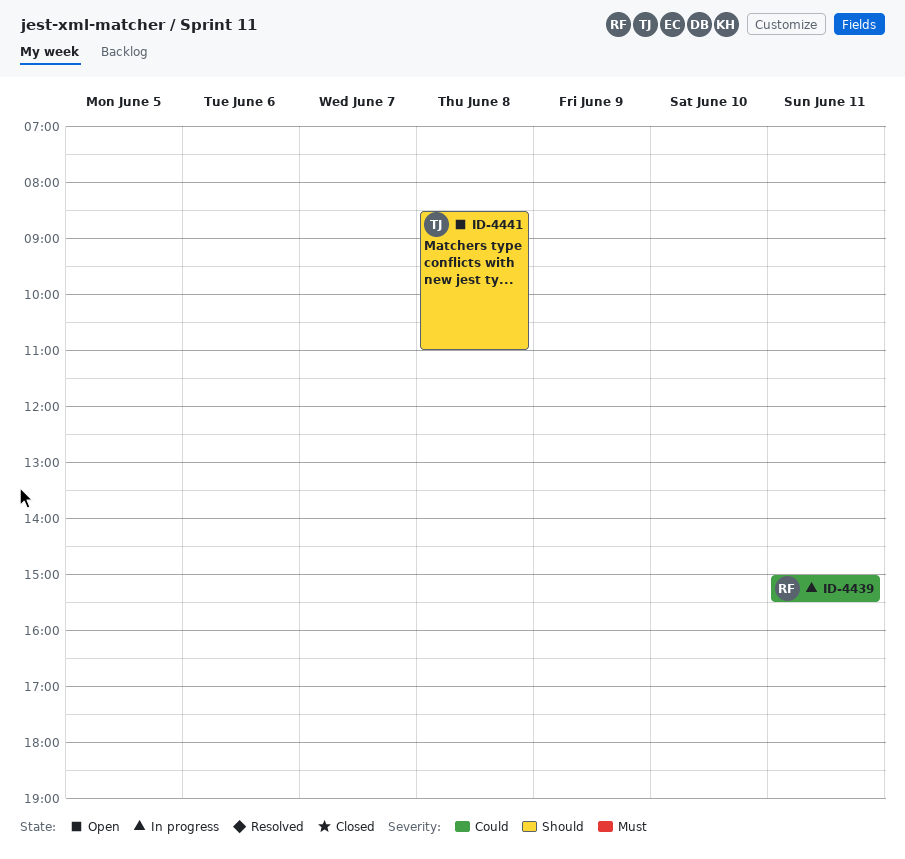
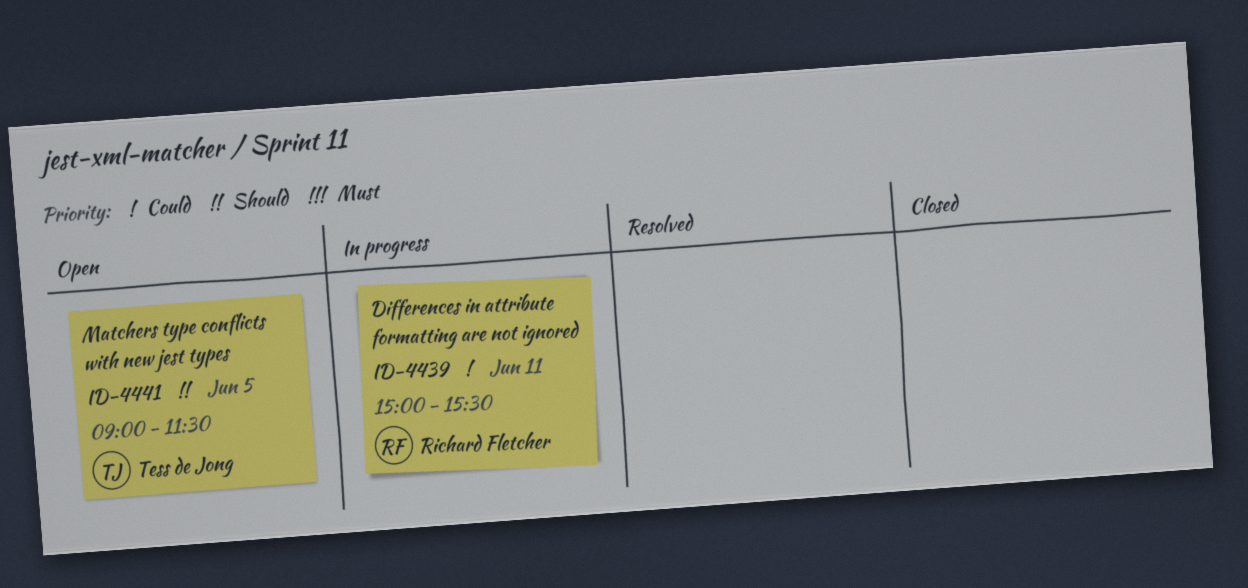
ID-4441, day: Jun 8 -> Jun 5
ID-4441, begins: 08:30 -> 09:00
ID-4441, ends: 11:00 -> 11:30

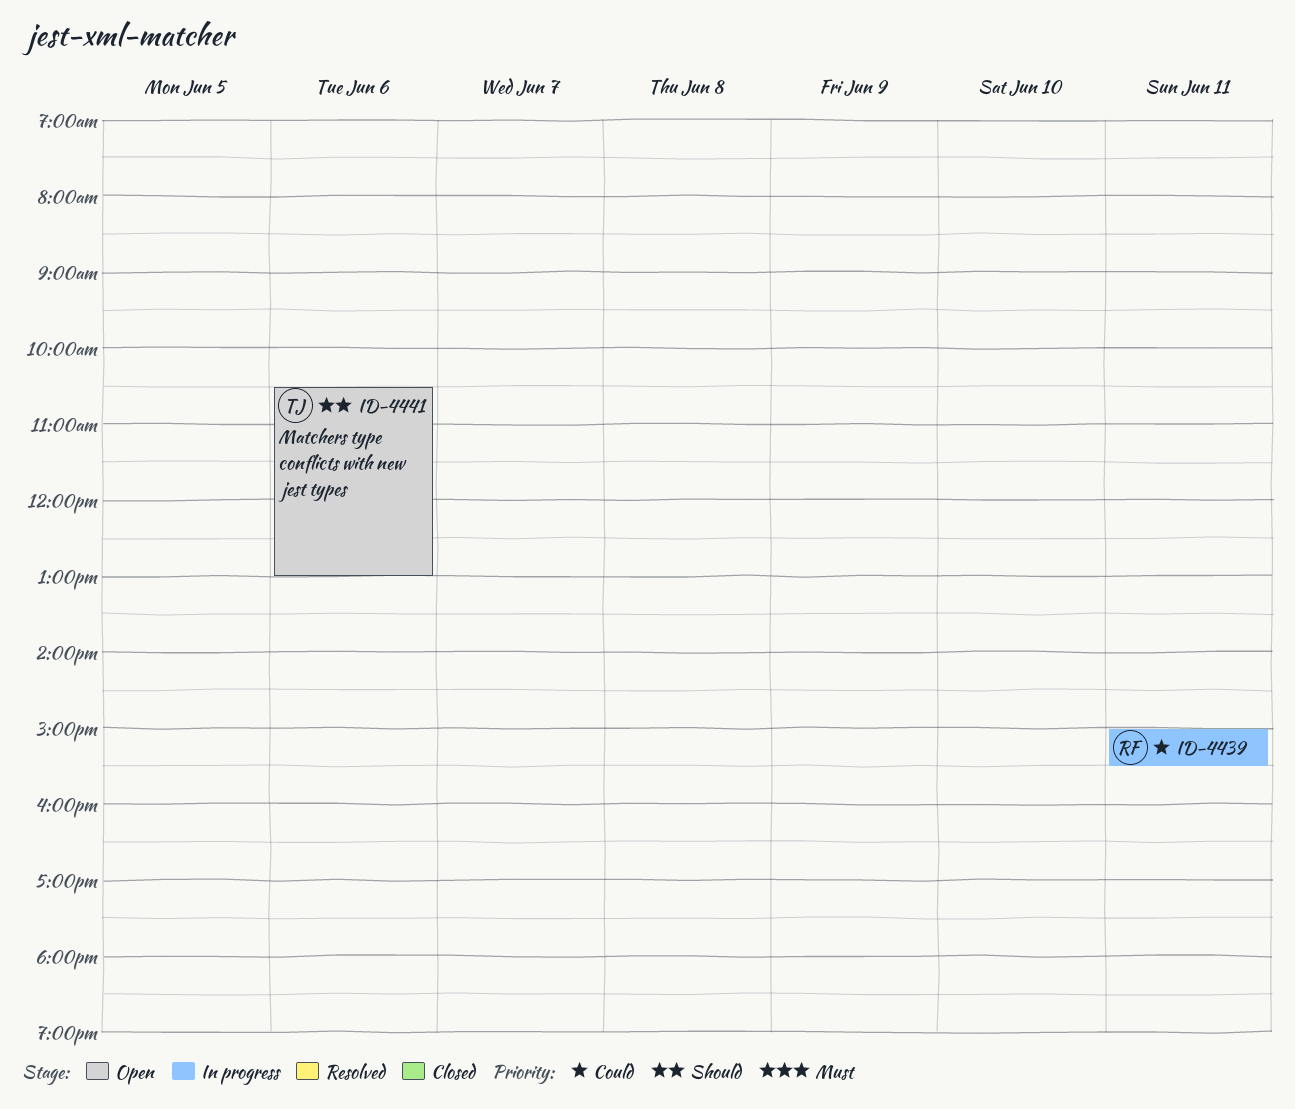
ID-4441, day: Jun 5 -> Jun 6
ID-4441, begins: 09:00 -> 10:30
ID-4441, ends: 11:30 -> 13:00

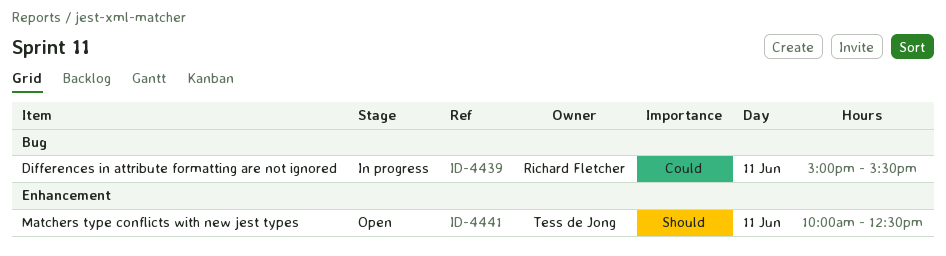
ID-4441, day: Jun 6 -> Jun 11
ID-4441, begins: 10:30 -> 10:00
ID-4441, ends: 13:00 -> 12:30

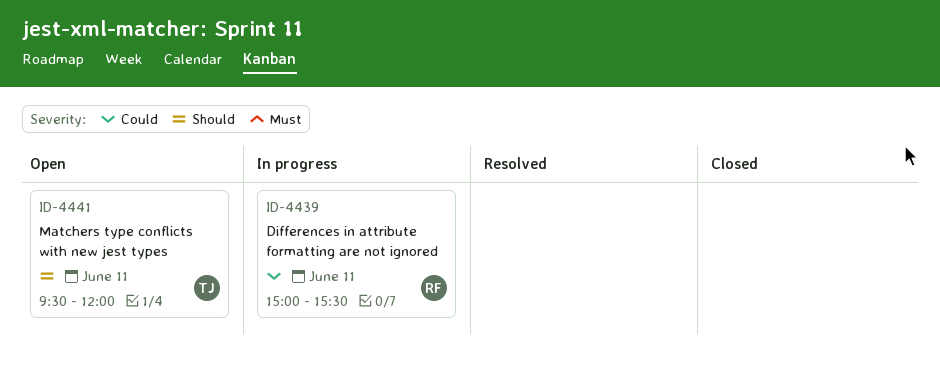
ID-4441, begins: 10:00 -> 09:30
ID-4441, ends: 12:30 -> 12:00

